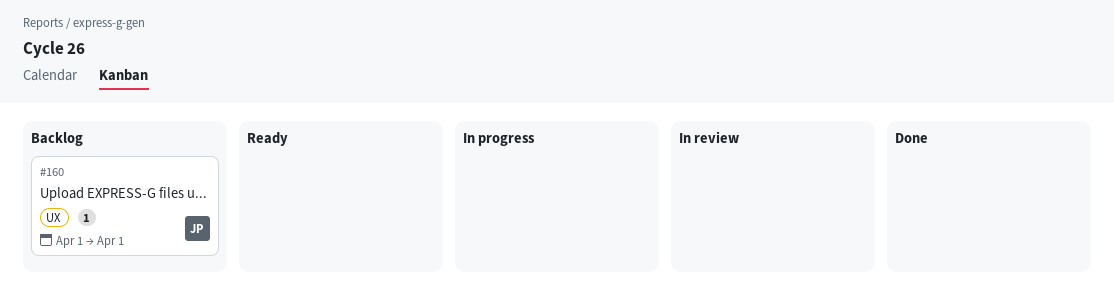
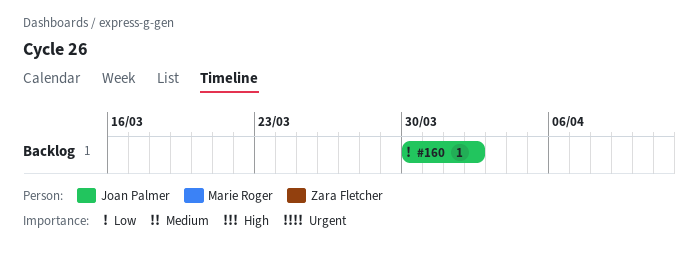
#160, start: Apr 1 -> Mar 30
#160, due: Apr 1 -> Apr 2

